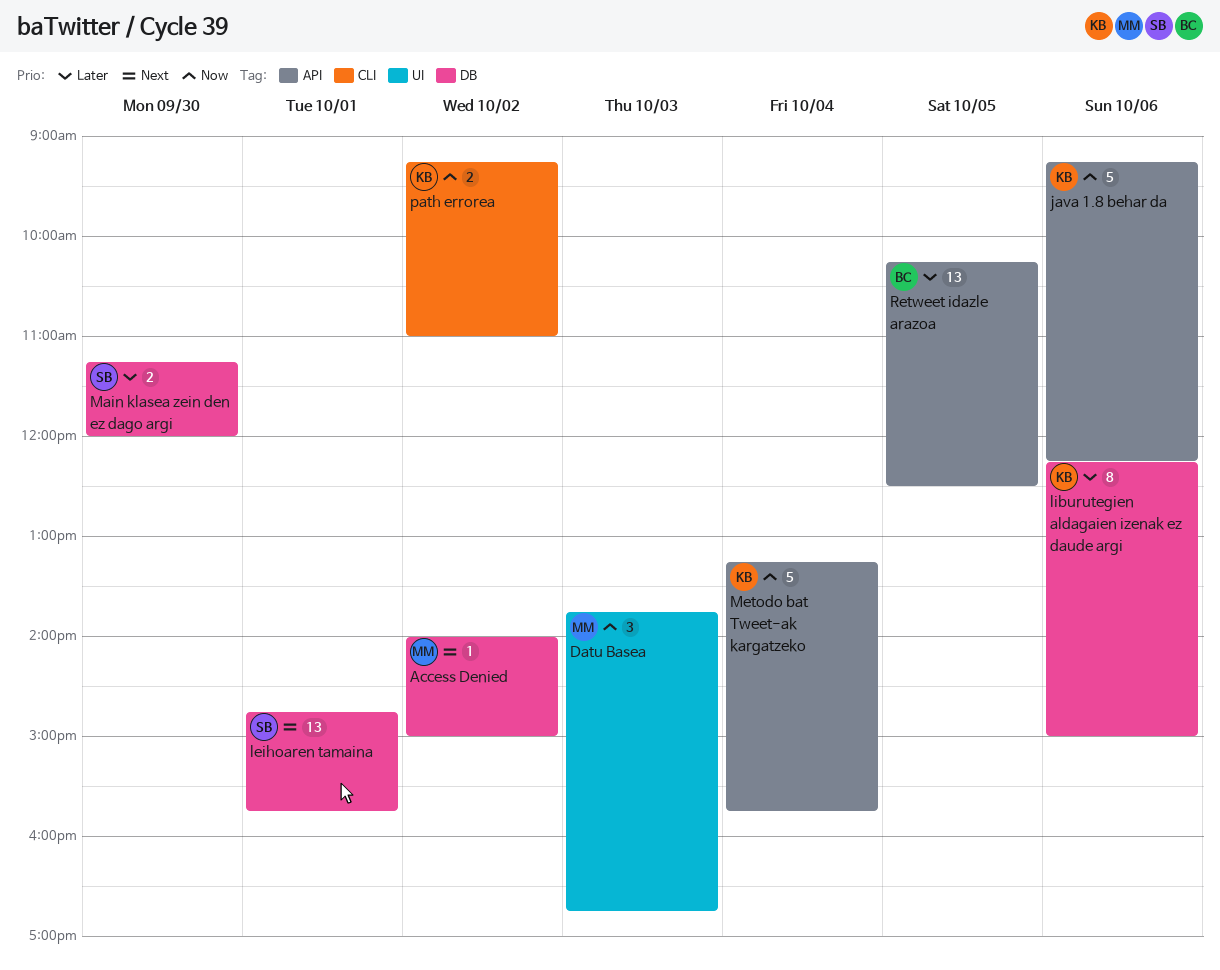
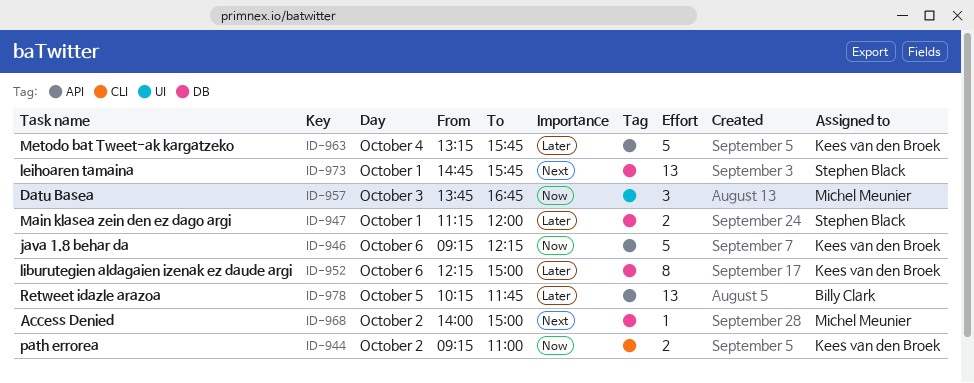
Main klasea zein den ez dago argi, day: Sep 30 -> Oct 1
Metodo bat Tweet-ak kargatzeko, priority: Now -> Later
Retweet idazle arazoa, ends: 12:30 -> 11:45

